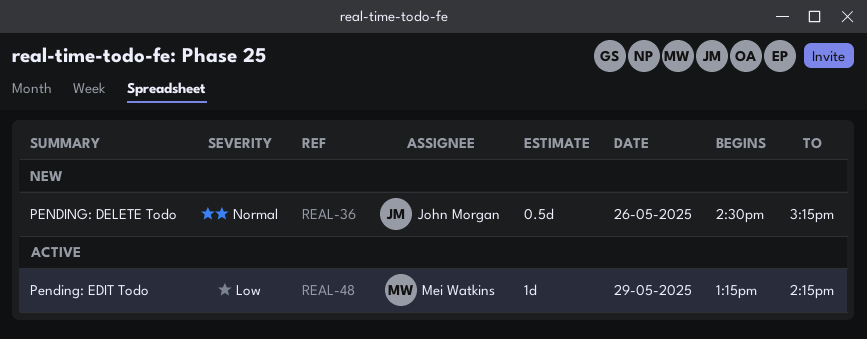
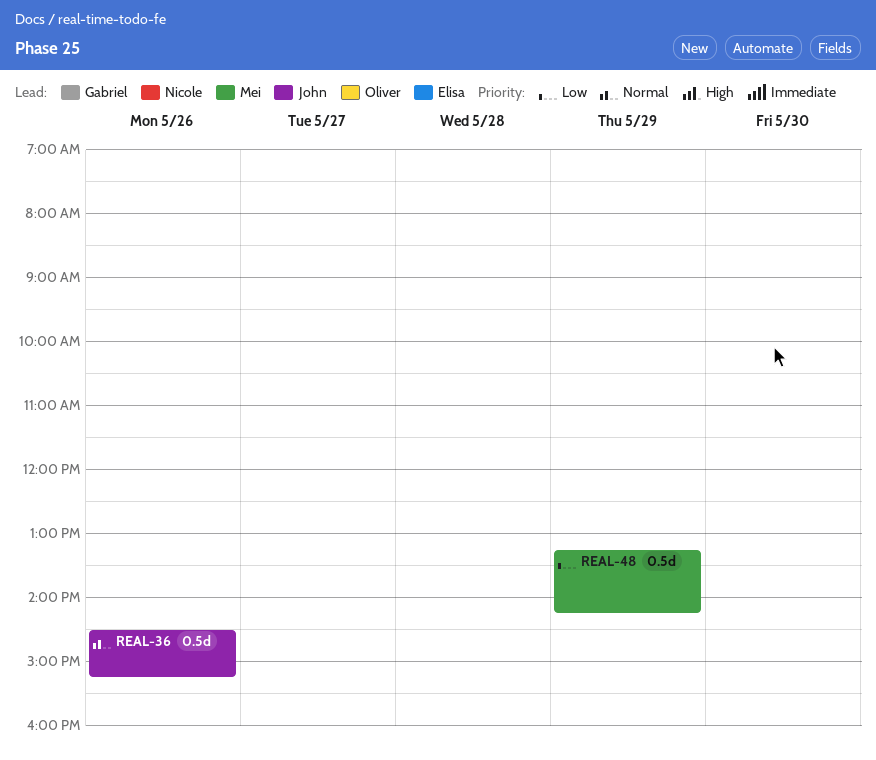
REAL-48, estimate: 1d -> 0.5d

